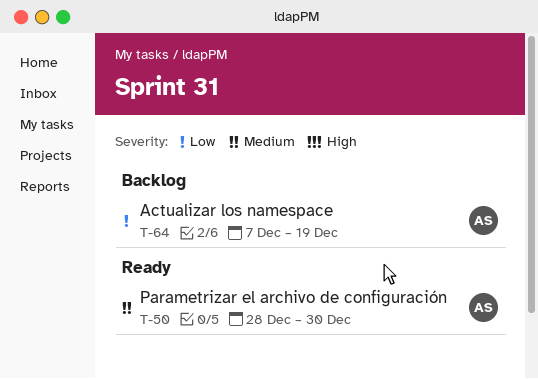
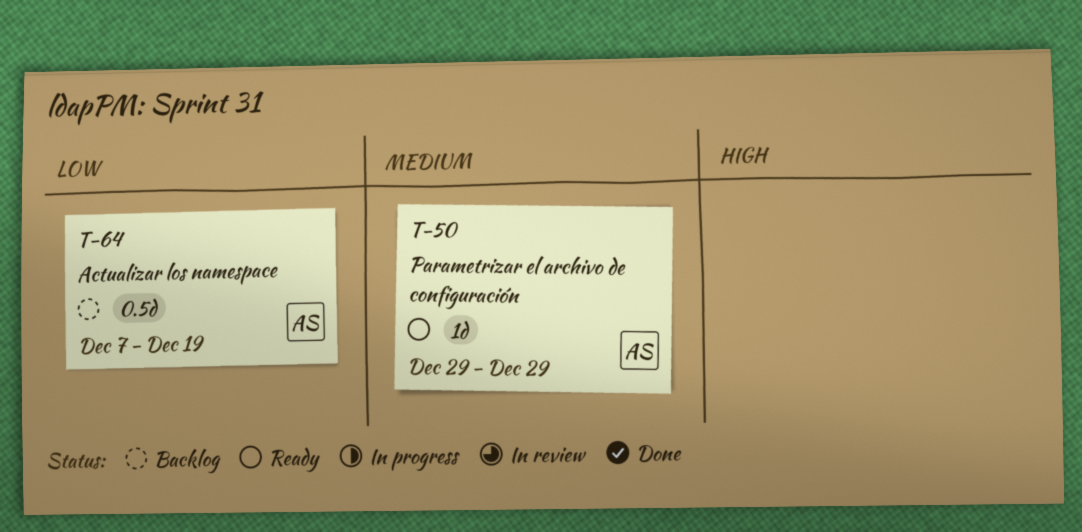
T-50, start: Dec 28 -> Dec 29
T-50, due: Dec 30 -> Dec 29

